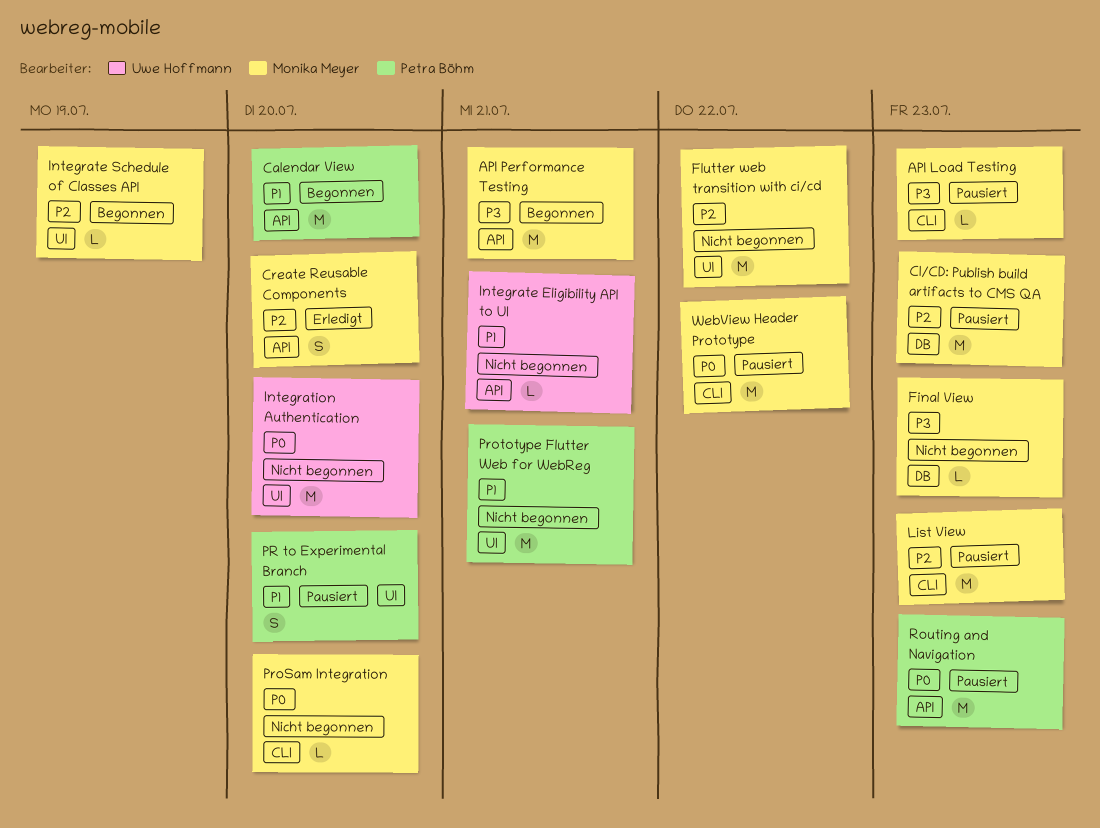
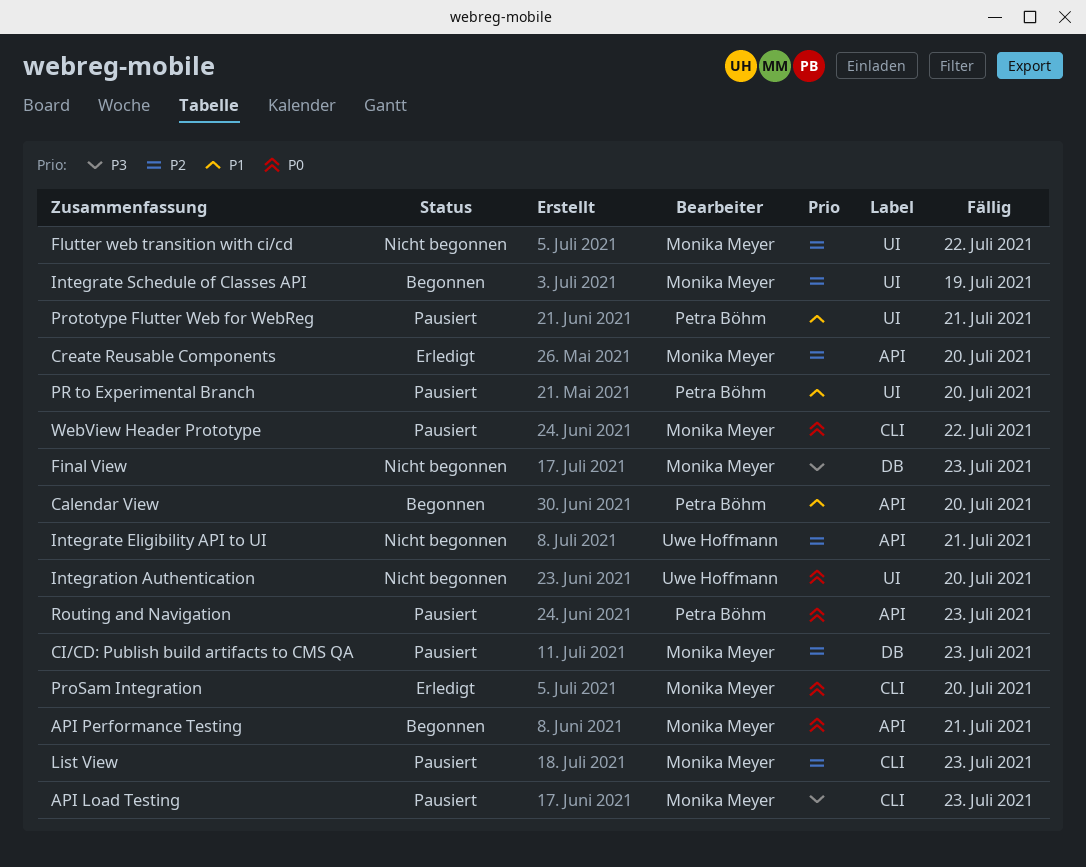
API Performance Testing, priority: P3 -> P0
Integrate Eligibility API to UI, priority: P1 -> P2
ProSam Integration, status: Nicht begonnen -> Erledigt
Prototype Flutter Web for WebReg, status: Nicht begonnen -> Pausiert

